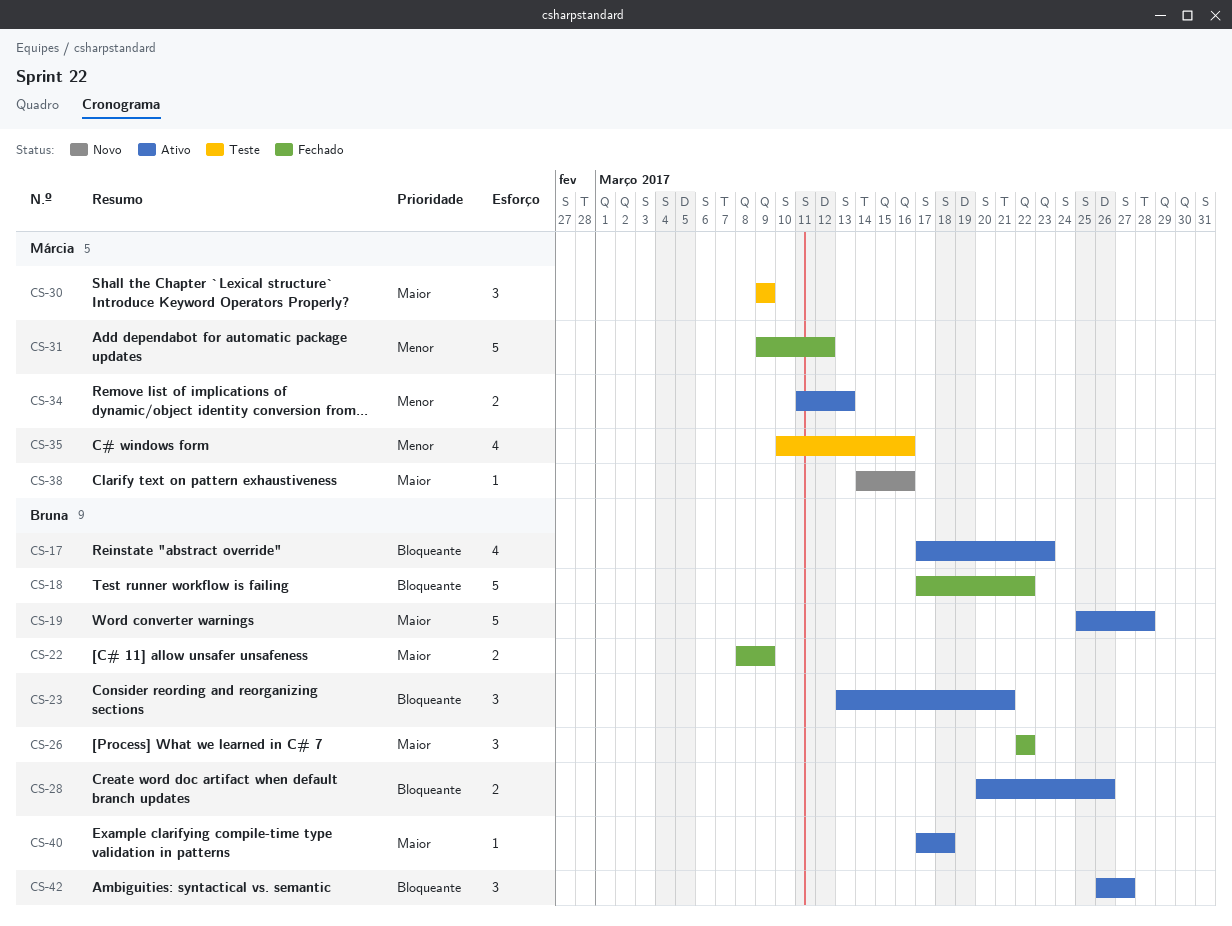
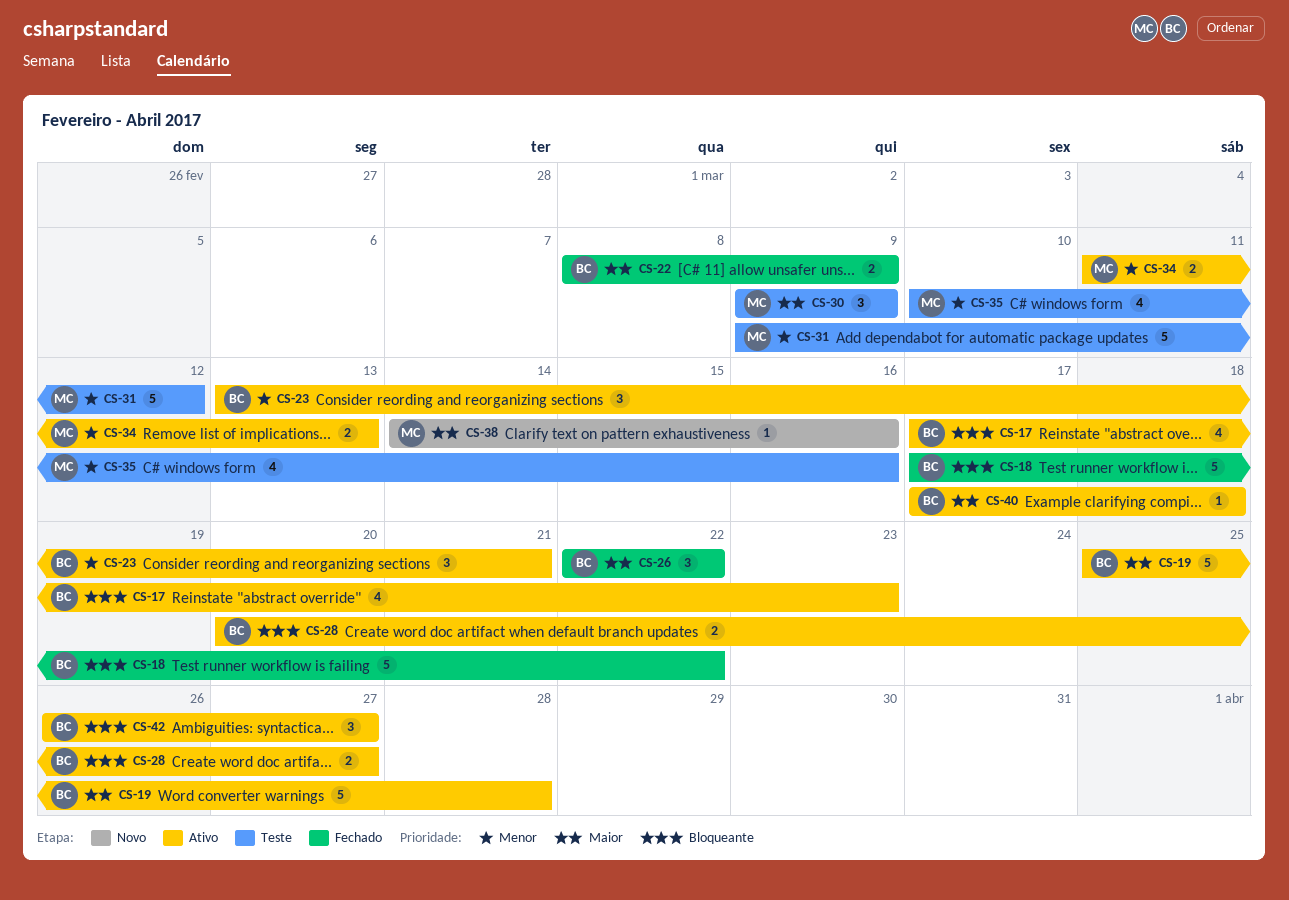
CS-23, priority: Bloqueante -> Menor
CS-28, due: Mar 26 -> Mar 27
CS-31, status: Fechado -> Teste

